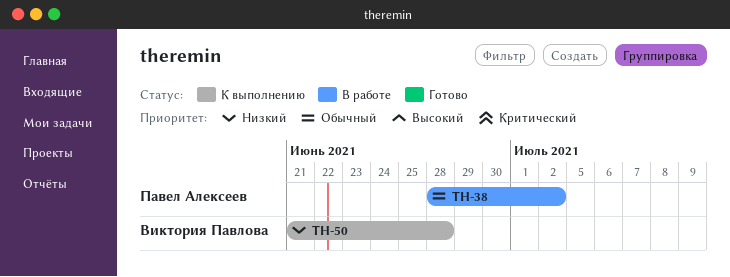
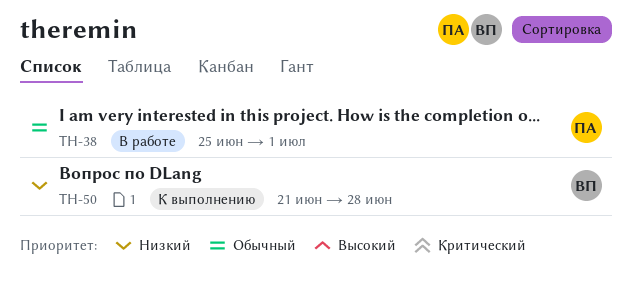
TH-38, start: Jun 28 -> Jun 25
TH-38, due: Jul 2 -> Jul 1

